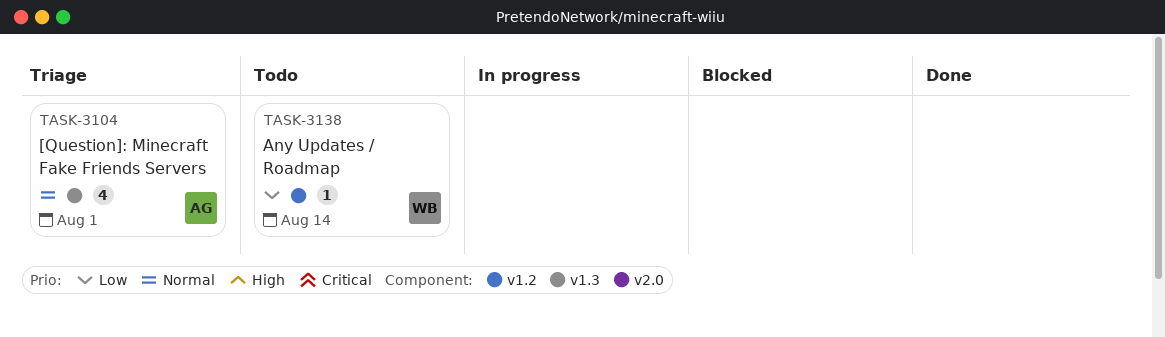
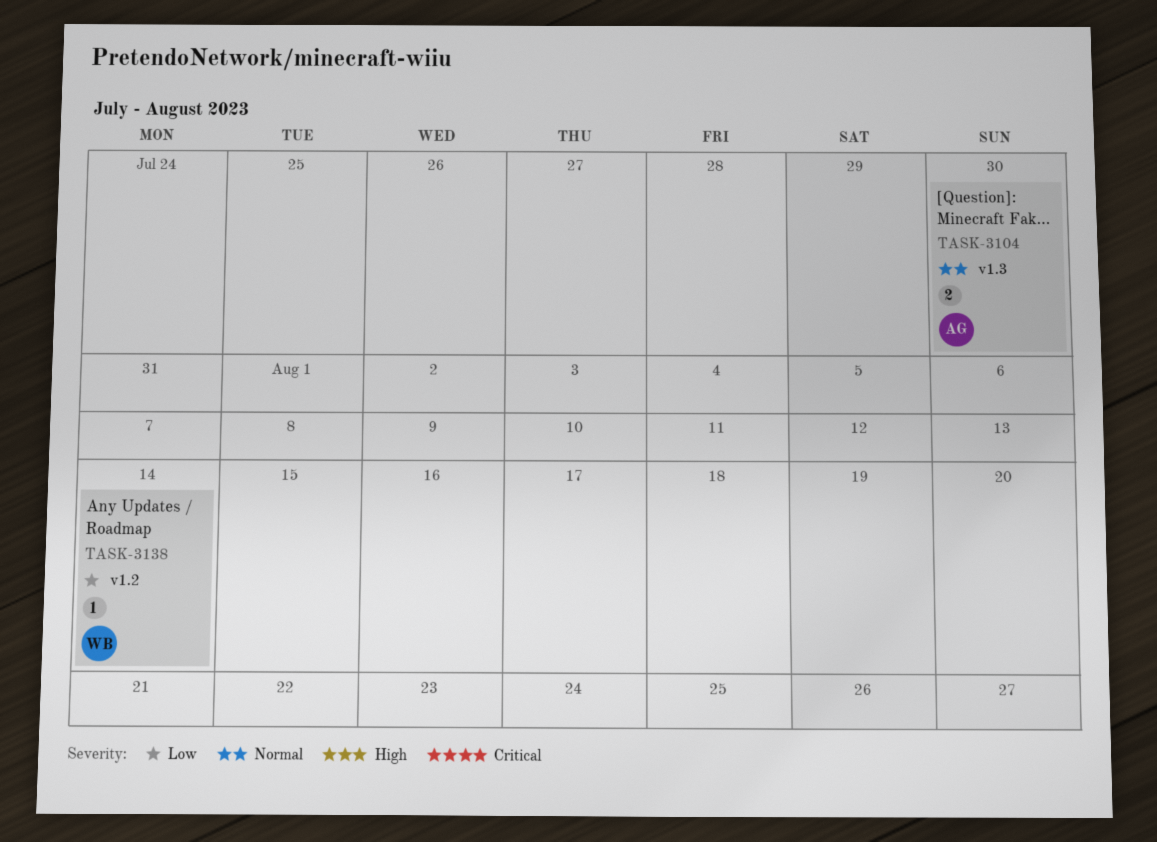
TASK-3104, estimate: 4 -> 2
TASK-3104, due: Aug 1 -> Jul 30

